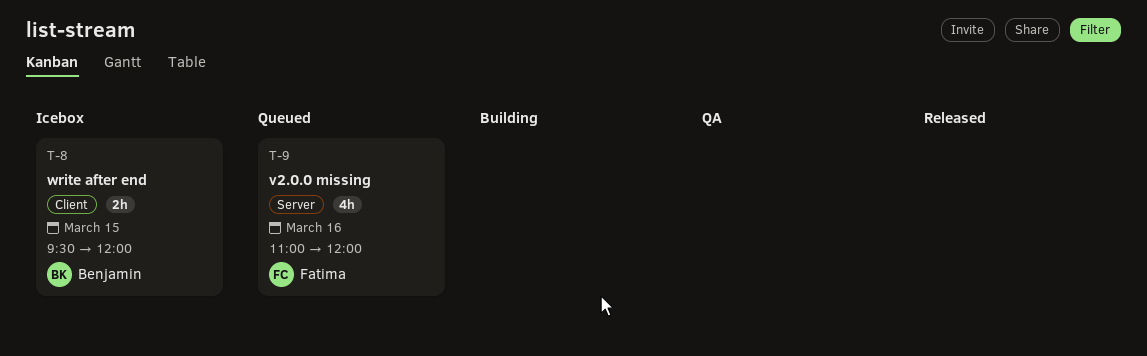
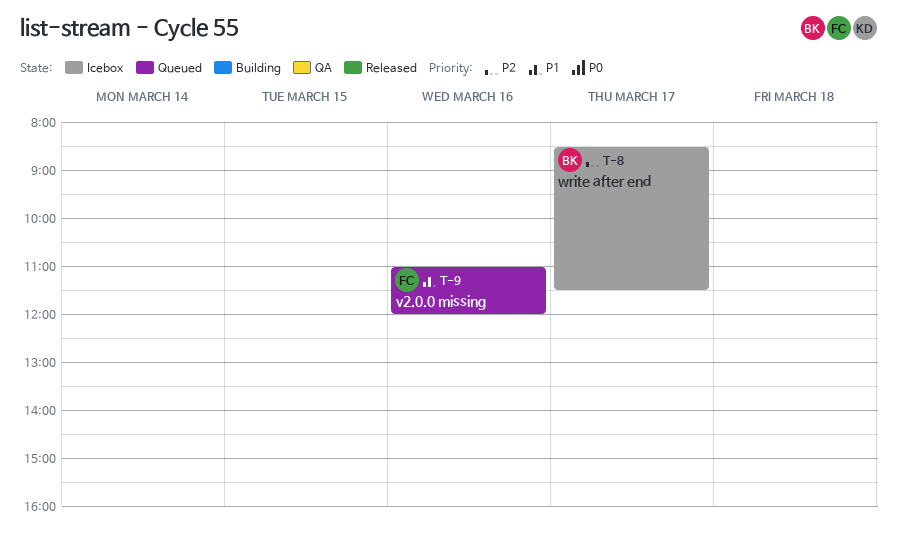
T-8, day: Mar 15 -> Mar 17
T-8, begins: 09:30 -> 08:30
T-8, ends: 12:00 -> 11:30

